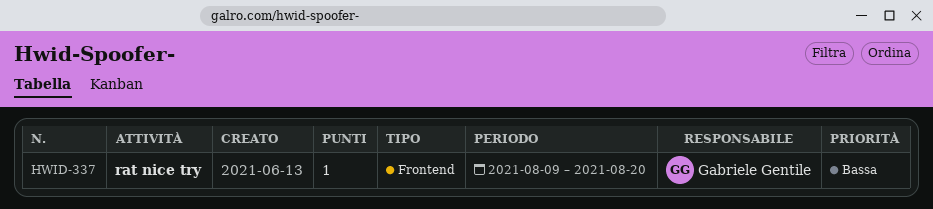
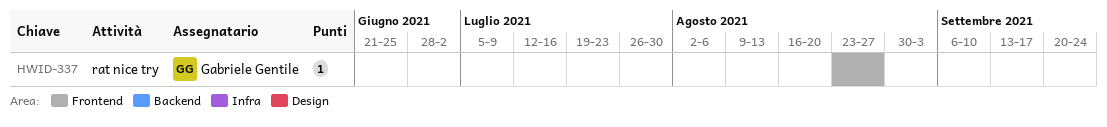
HWID-337, start: Aug 9 -> Aug 23
HWID-337, due: Aug 20 -> Aug 27

